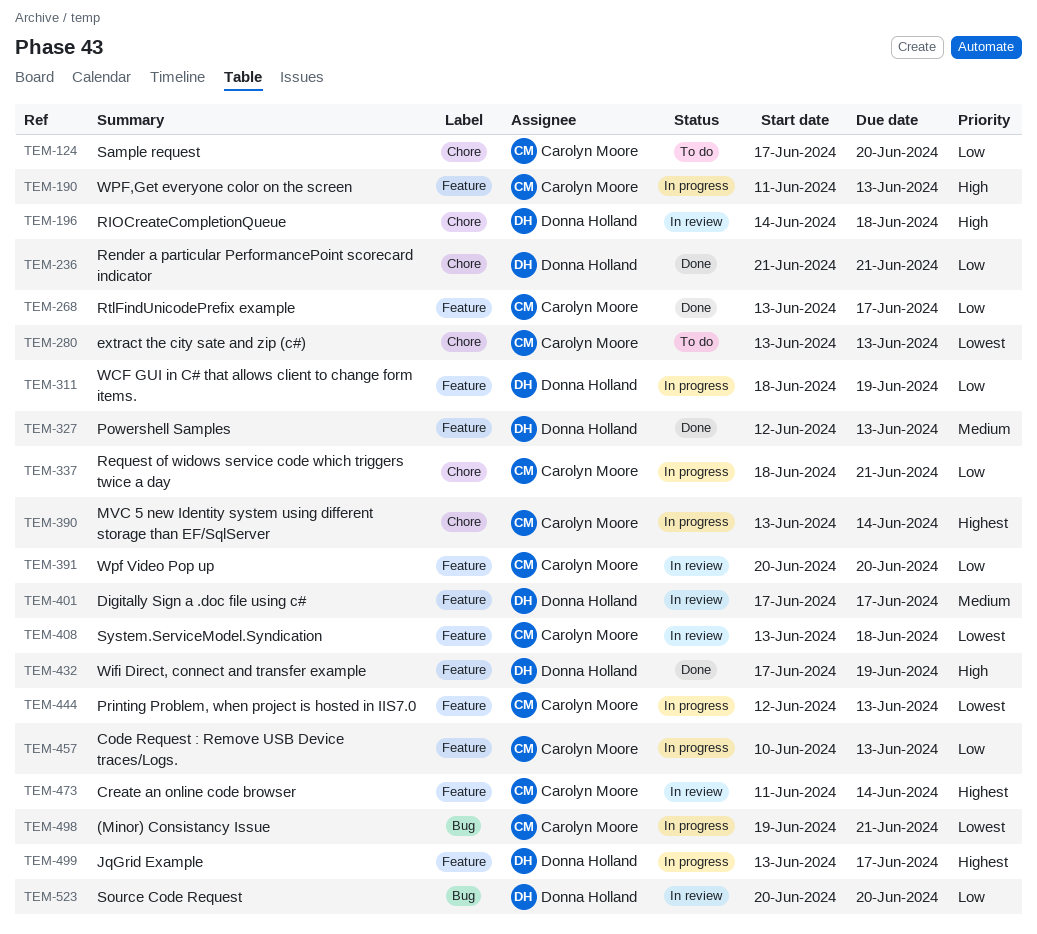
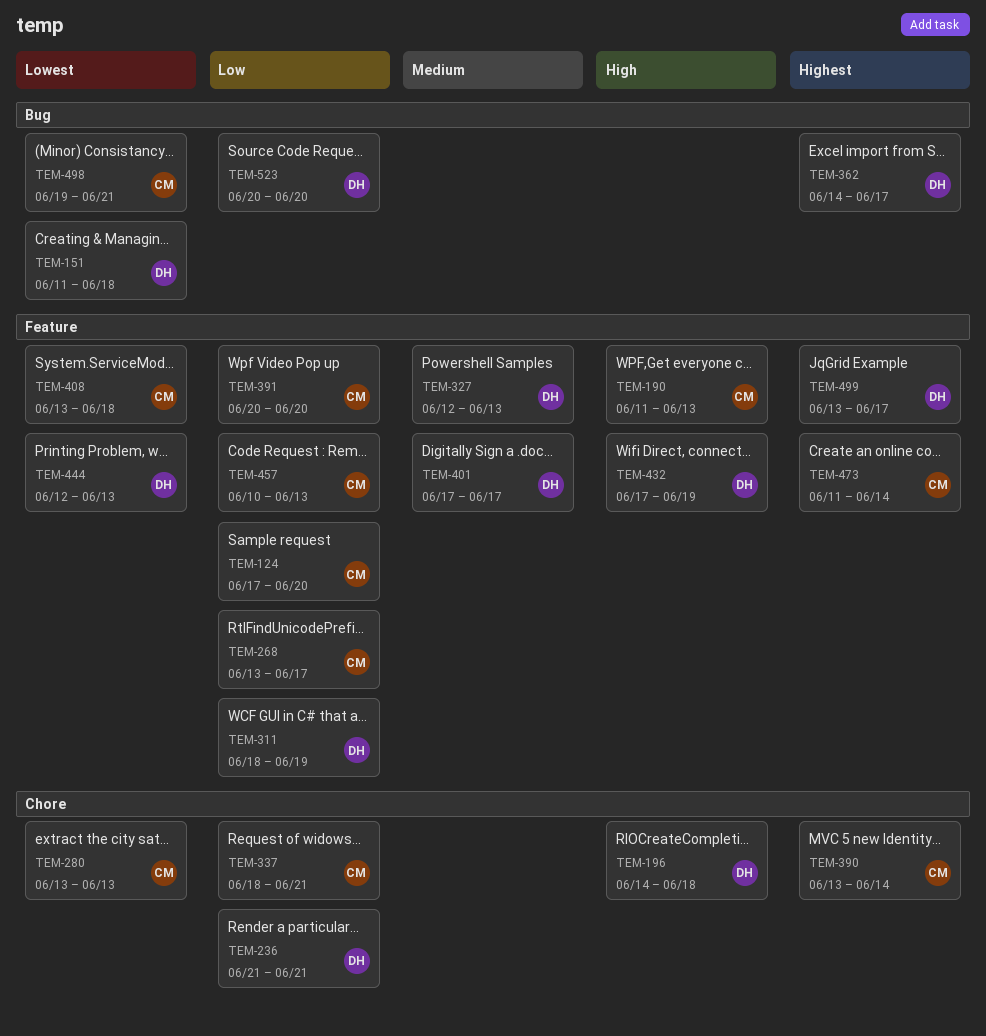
TEM-124, label: Chore -> Feature
TEM-151: none -> present
TEM-362: none -> present
TEM-444, owner: Carolyn Moore -> Donna Holland

